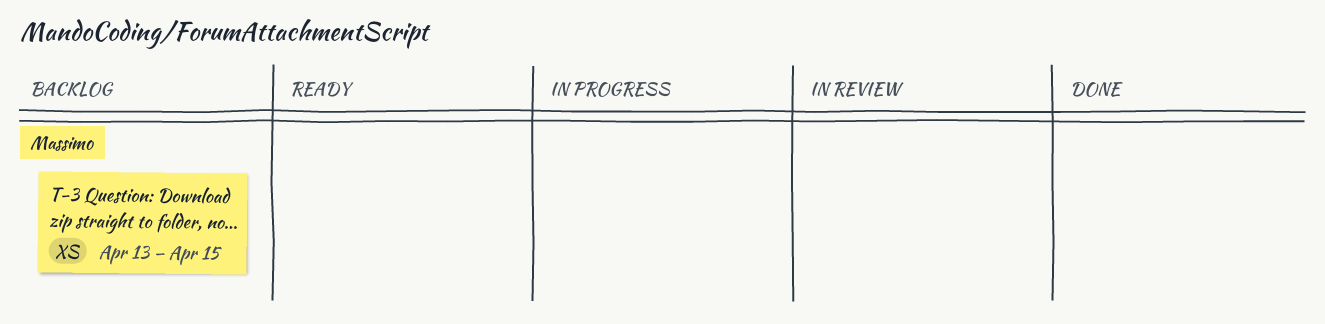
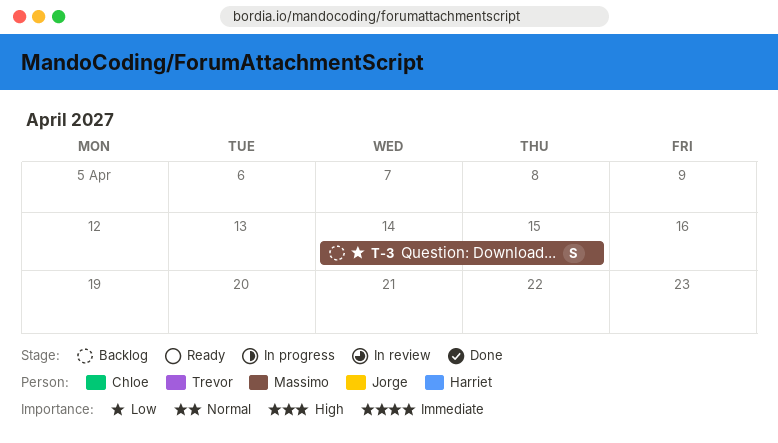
T-3, estimate: XS -> S
T-3, start: Apr 13 -> Apr 14

